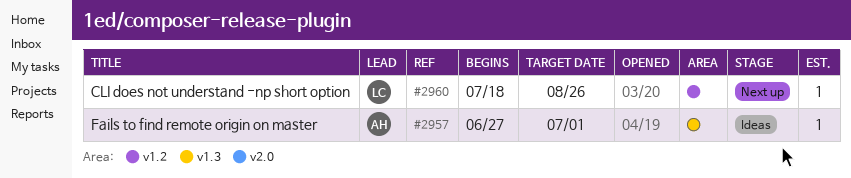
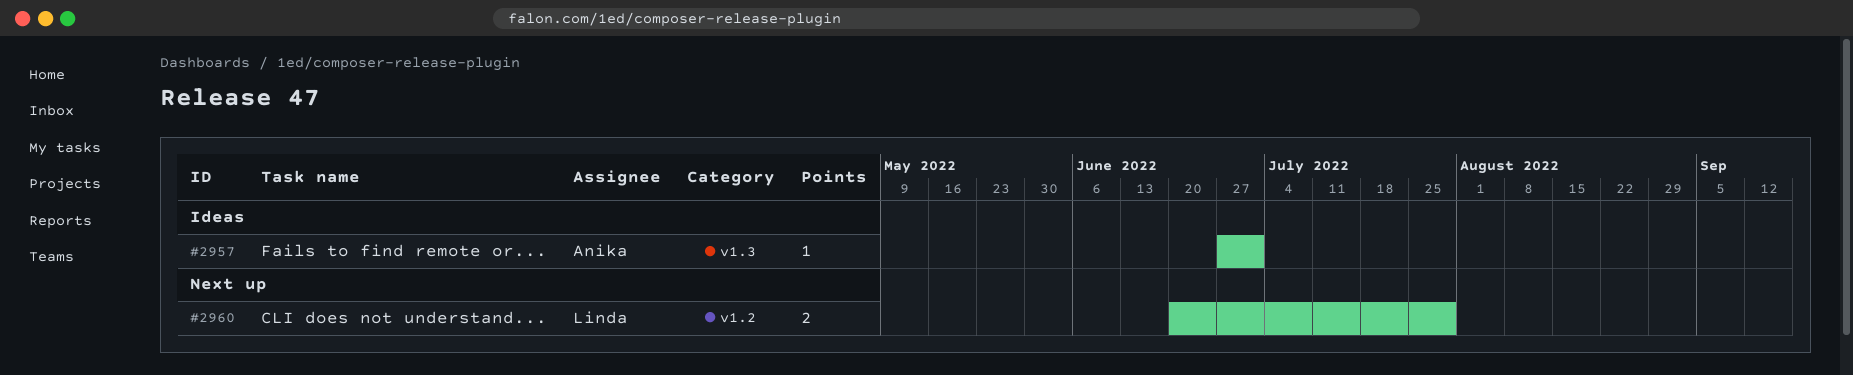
#2960, estimate: 1 -> 2
#2960, start: Jul 18 -> Jun 20
#2960, due: Aug 26 -> Jul 29

